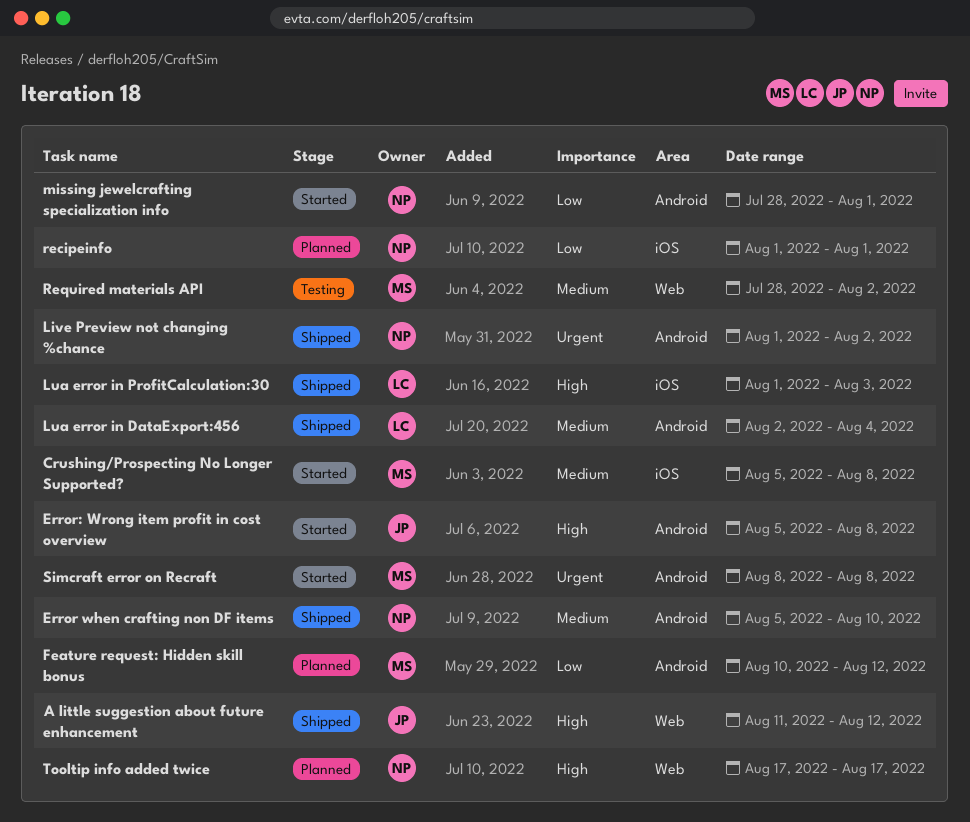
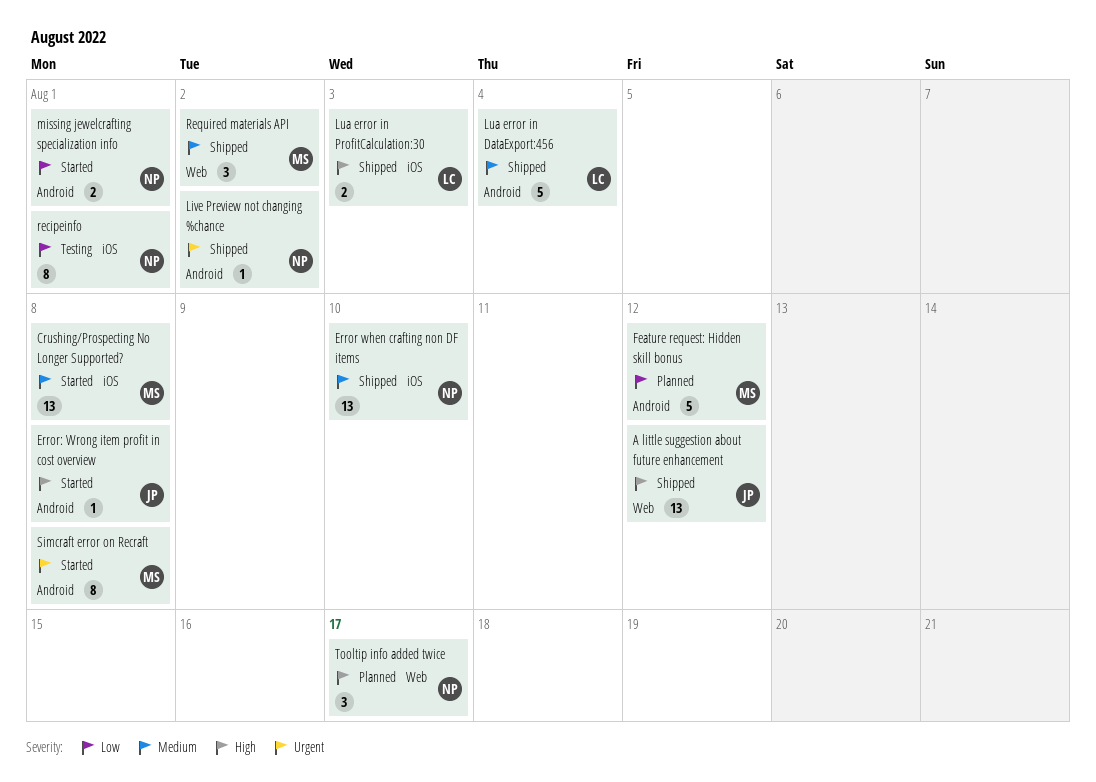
Error when crafting non DF items, label: Android -> iOS
recipeinfo, status: Planned -> Testing
Required materials API, status: Testing -> Shipped

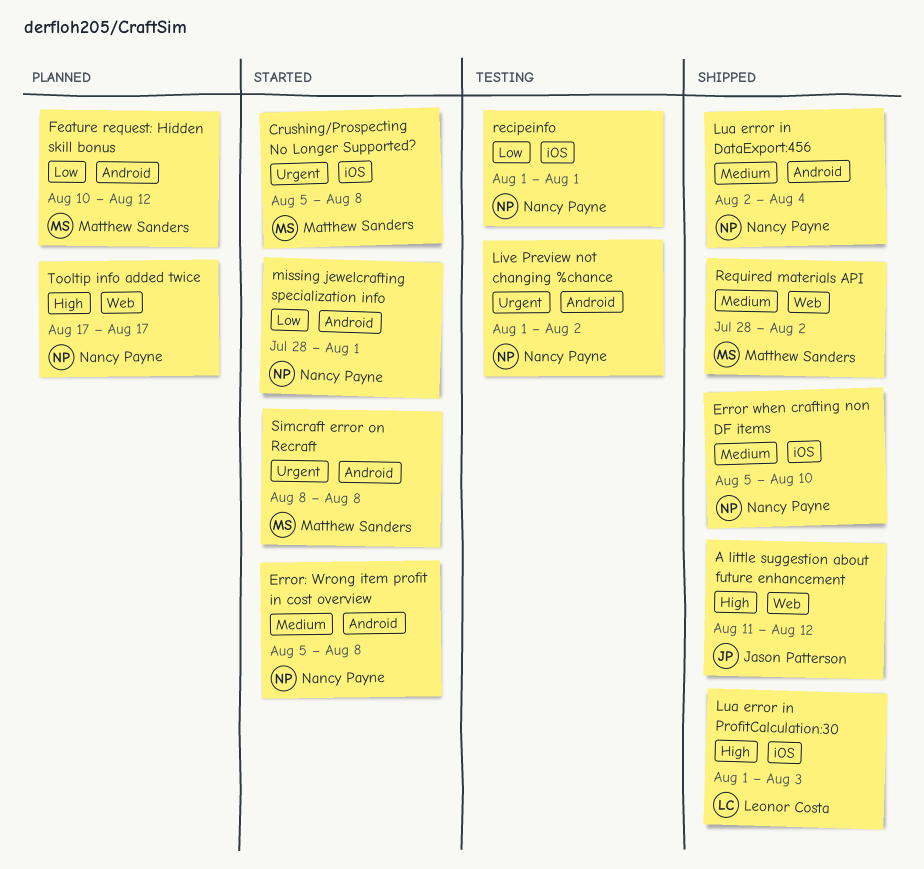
Crushing/Prospecting No Longer Supported?, priority: Medium -> Urgent
Error: Wrong item profit in cost overview, owner: Jason Patterson -> Nancy Payne
Error: Wrong item profit in cost overview, priority: High -> Medium
Live Preview not changing %chance, status: Shipped -> Testing
Lua error in DataExport:456, owner: Leonor Costa -> Nancy Payne

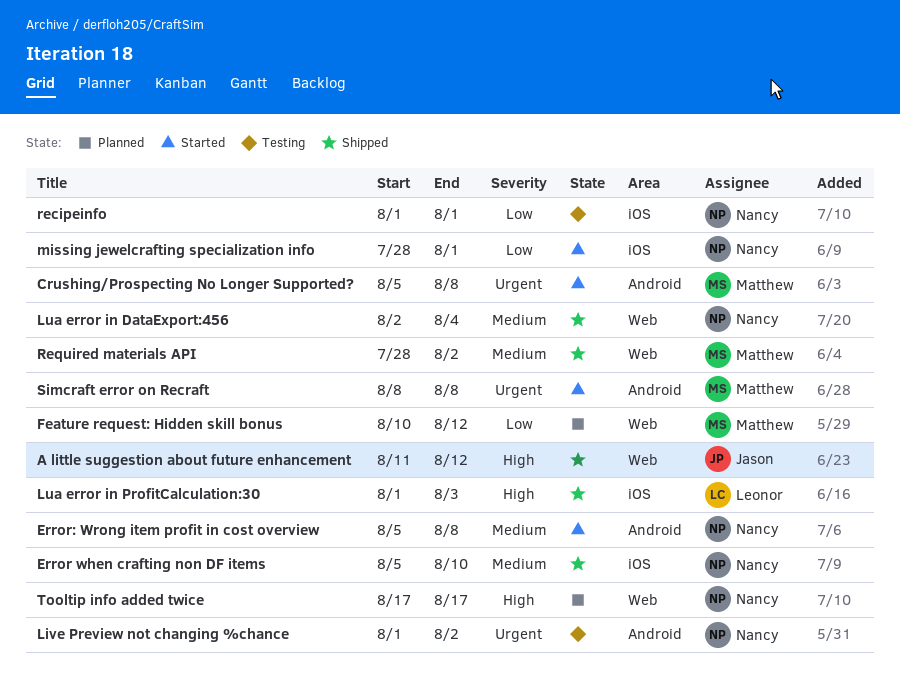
Crushing/Prospecting No Longer Supported?, label: iOS -> Android
Feature request: Hidden skill bonus, label: Android -> Web
Lua error in DataExport:456, label: Android -> Web
missing jewelcrafting specialization info, label: Android -> iOS

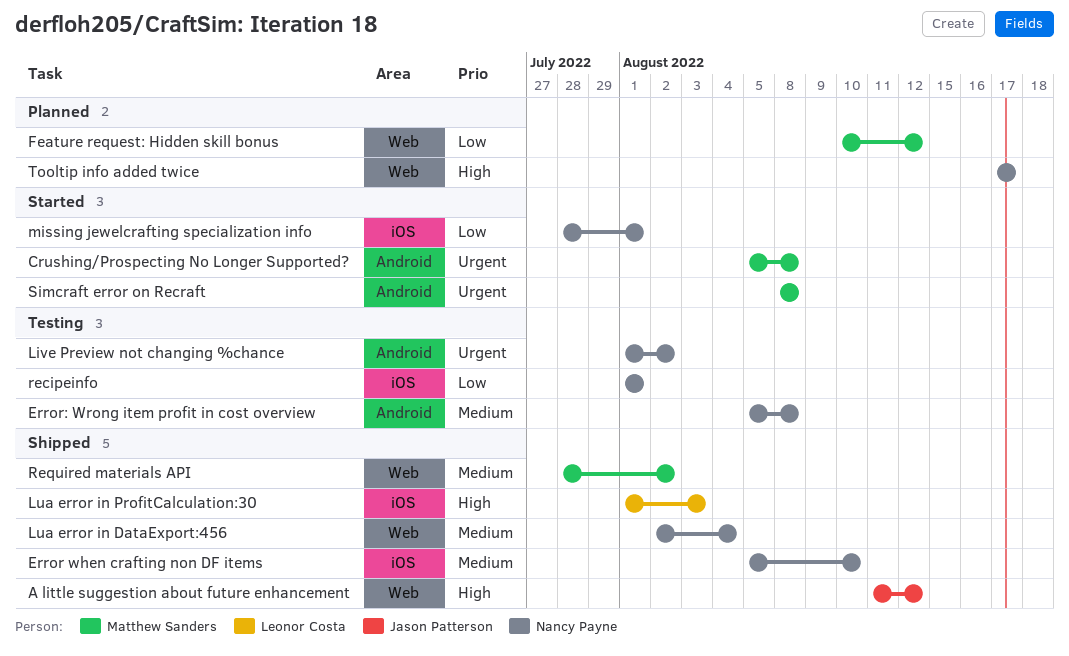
Error: Wrong item profit in cost overview, status: Started -> Testing

